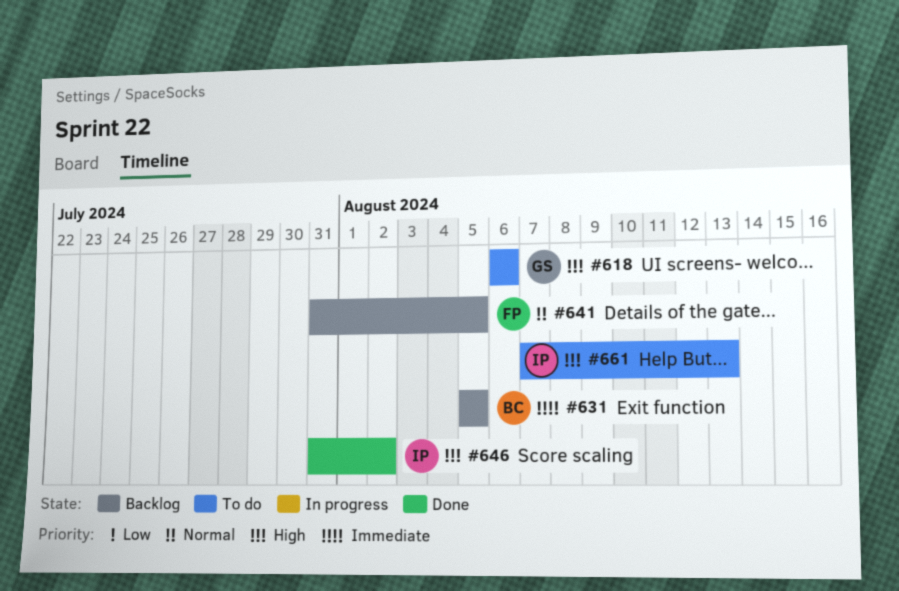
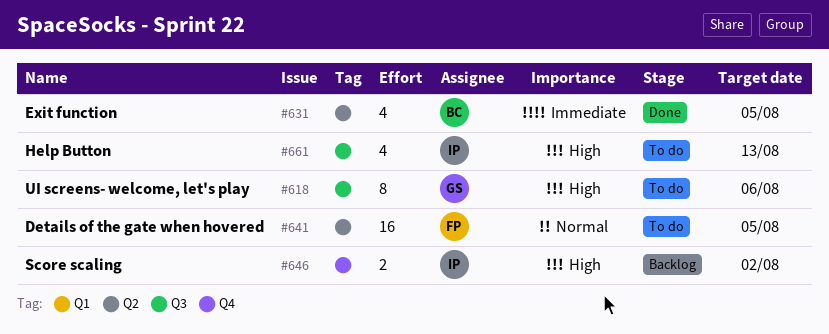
#631, status: Backlog -> Done
#641, status: Backlog -> To do
#646, status: Done -> Backlog

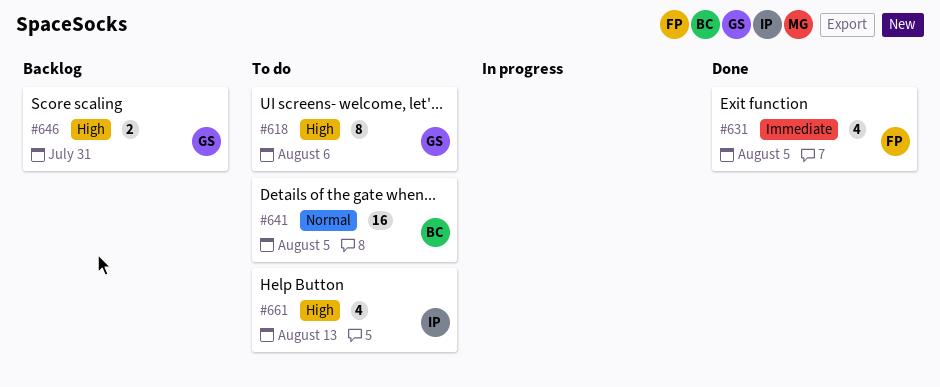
#631, owner: BC -> FP
#641, owner: FP -> BC
#646, owner: IP -> GS
#646, due: Aug 2 -> Jul 31

